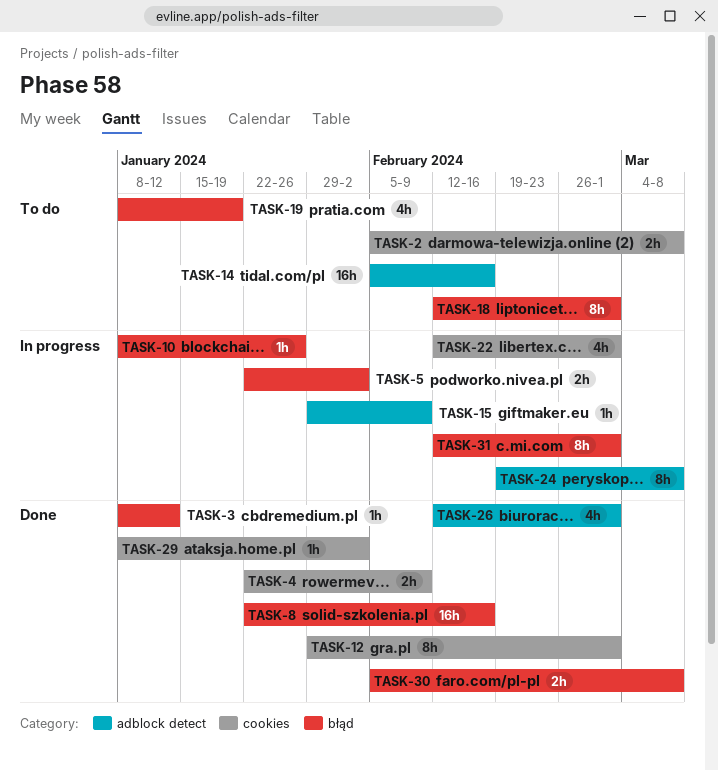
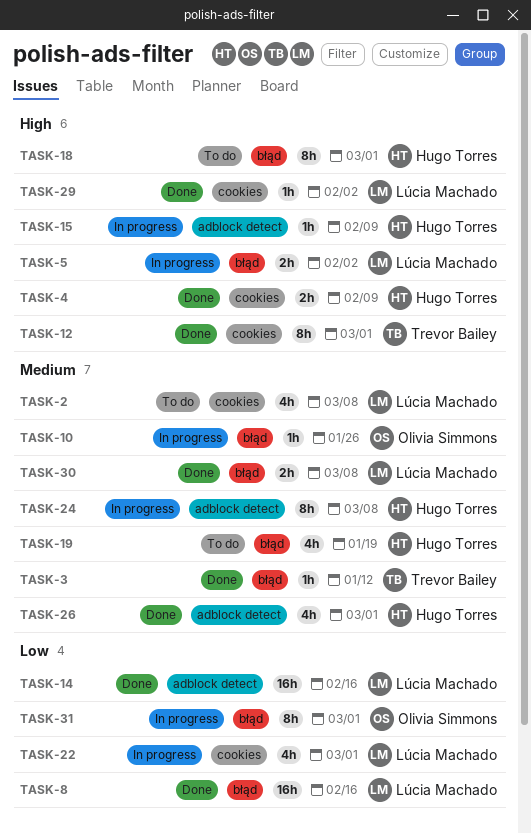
TASK-2, estimate: 2h -> 4h
TASK-14, status: To do -> Done

